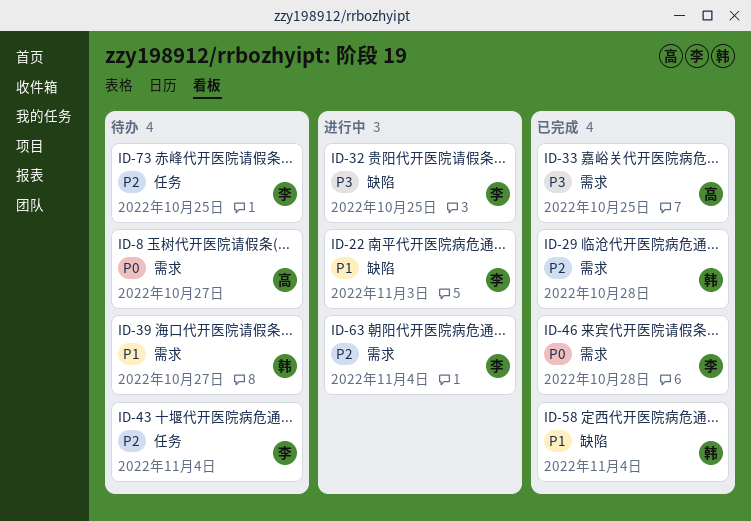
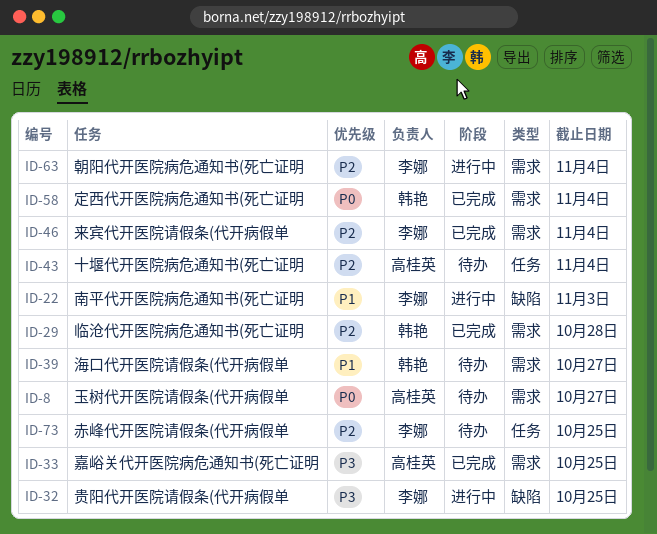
ID-43, owner: 李娜 -> 高桂英
ID-46, priority: P0 -> P2
ID-46, due: Oct 28 -> Nov 4
ID-58, priority: P1 -> P0
ID-58, label: 缺陷 -> 需求

